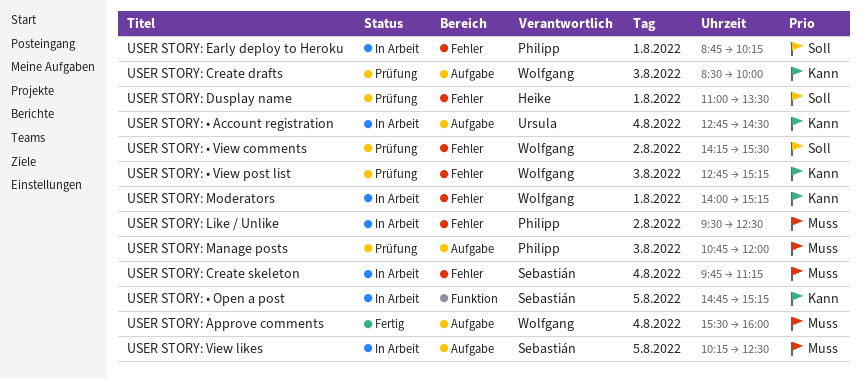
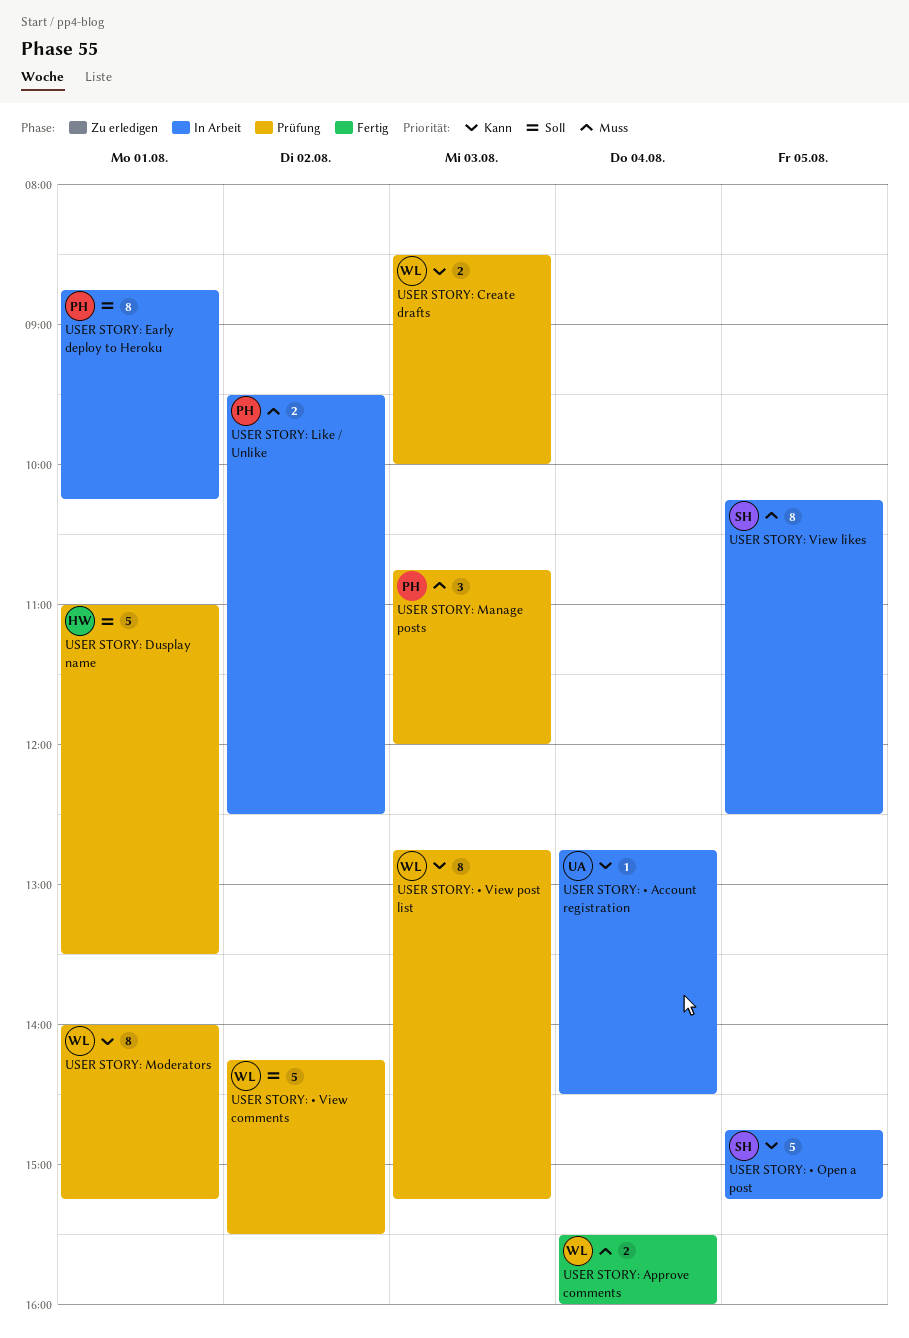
USER STORY: Create skeleton: present -> none
USER STORY: Moderators, status: In Arbeit -> Prüfung

